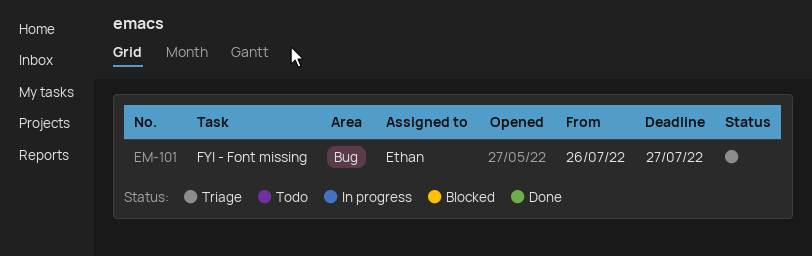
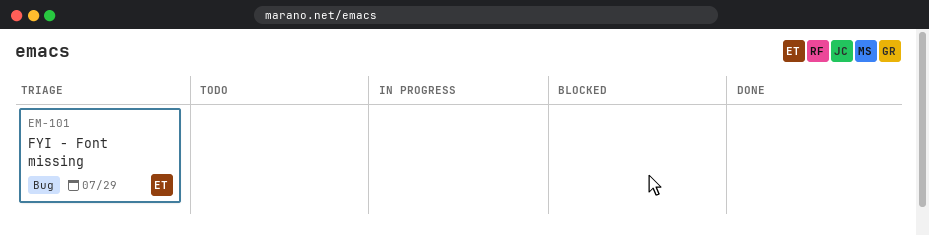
EM-101, due: Jul 27 -> Jul 29

